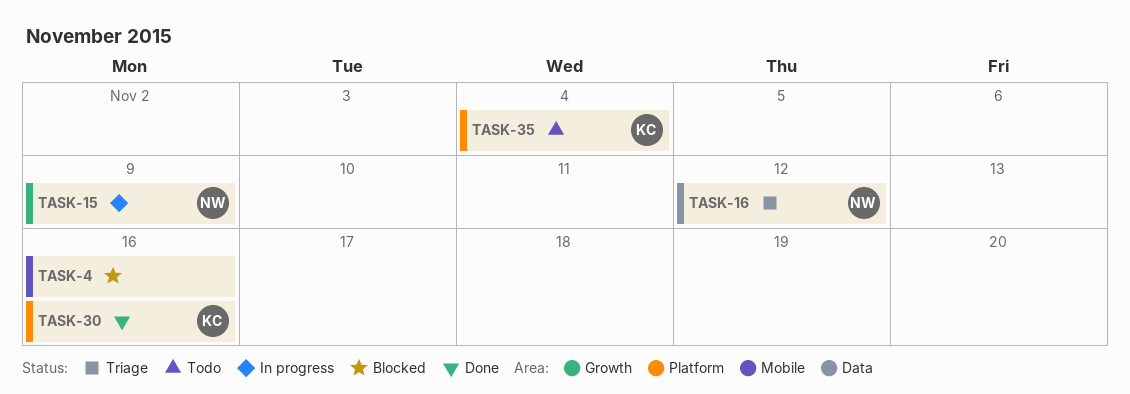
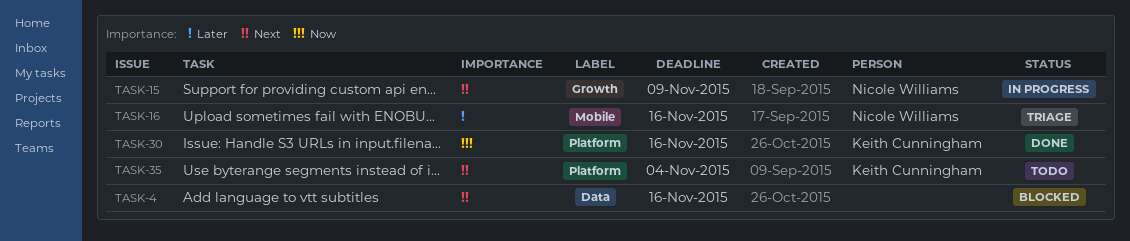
TASK-4, label: Mobile -> Data
TASK-16, label: Data -> Mobile
TASK-16, due: Nov 12 -> Nov 16

